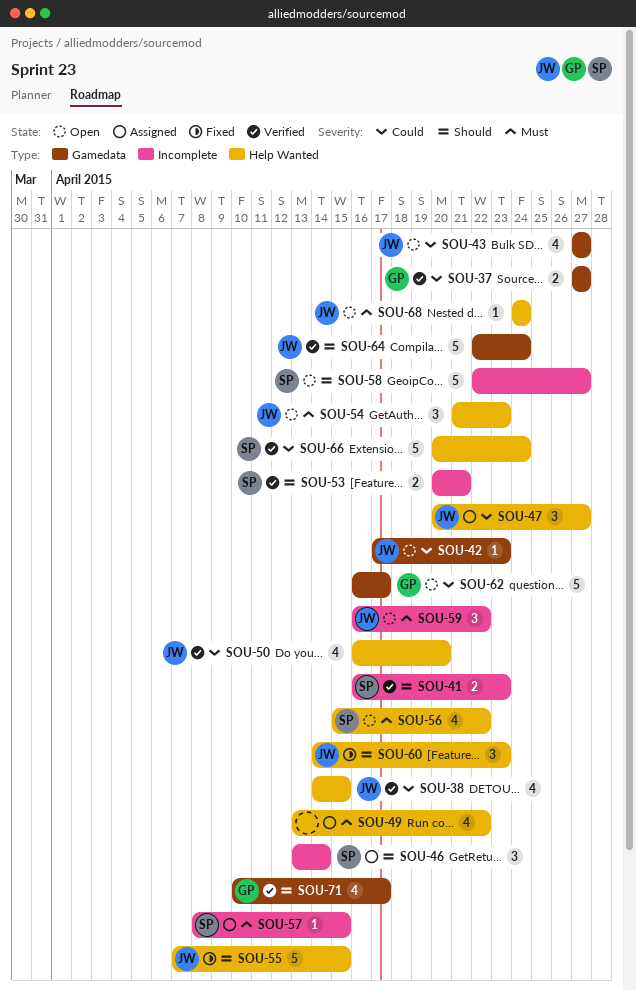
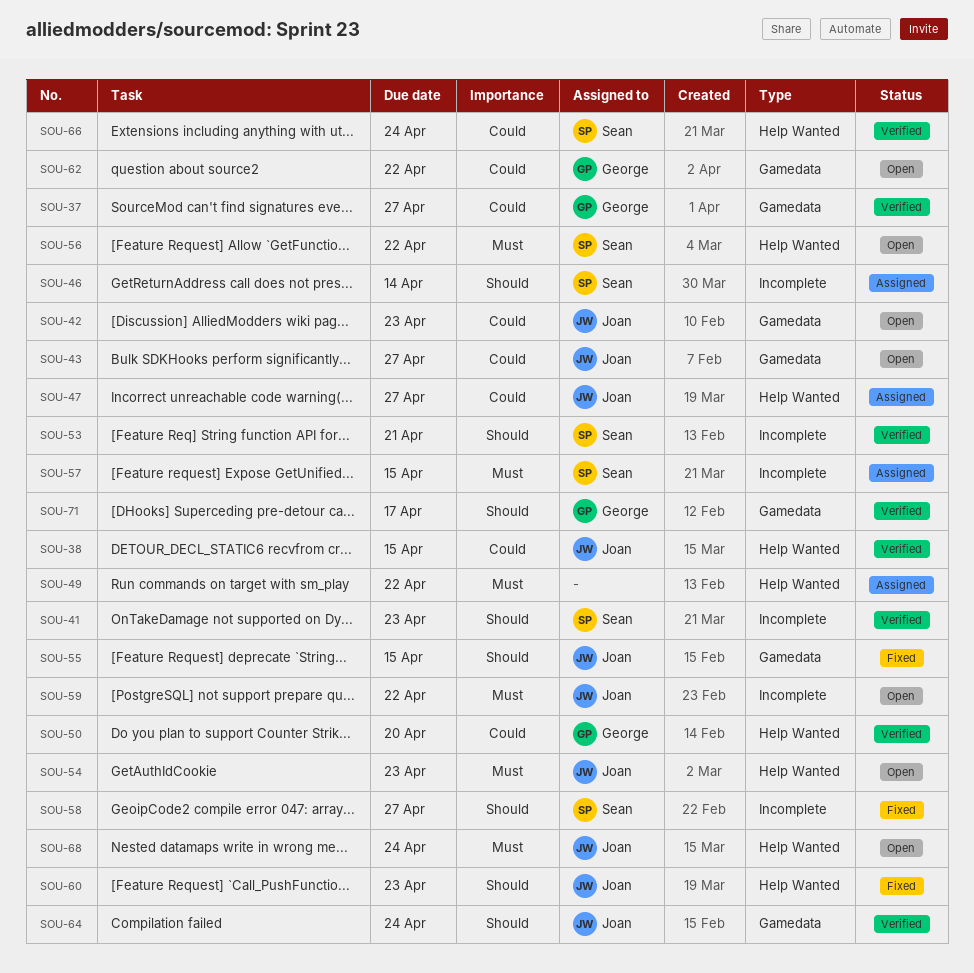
SOU-50, owner: Joan -> George
SOU-55, label: Help Wanted -> Gamedata
SOU-58, status: Open -> Fixed
SOU-62, due: Apr 17 -> Apr 22

